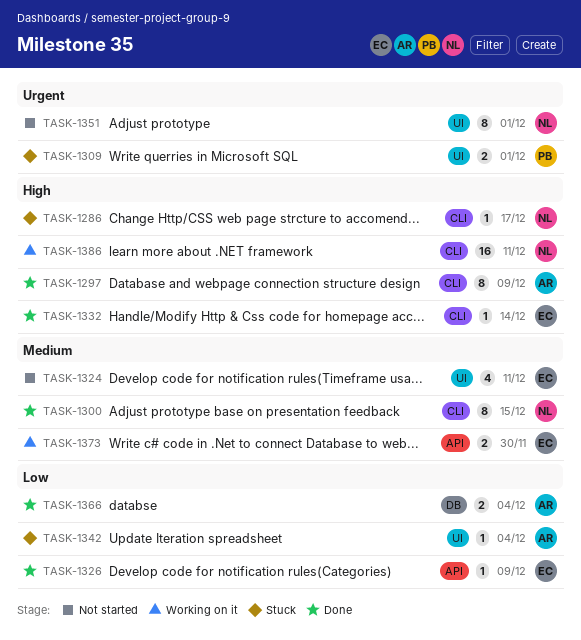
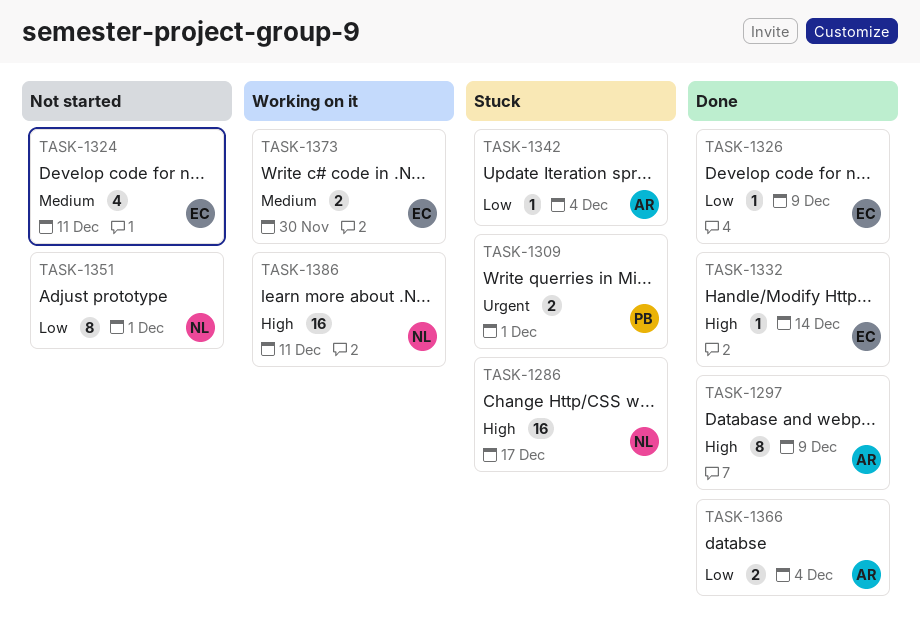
TASK-1286, estimate: 1 -> 16
TASK-1300: present -> none
TASK-1351, priority: Urgent -> Low

